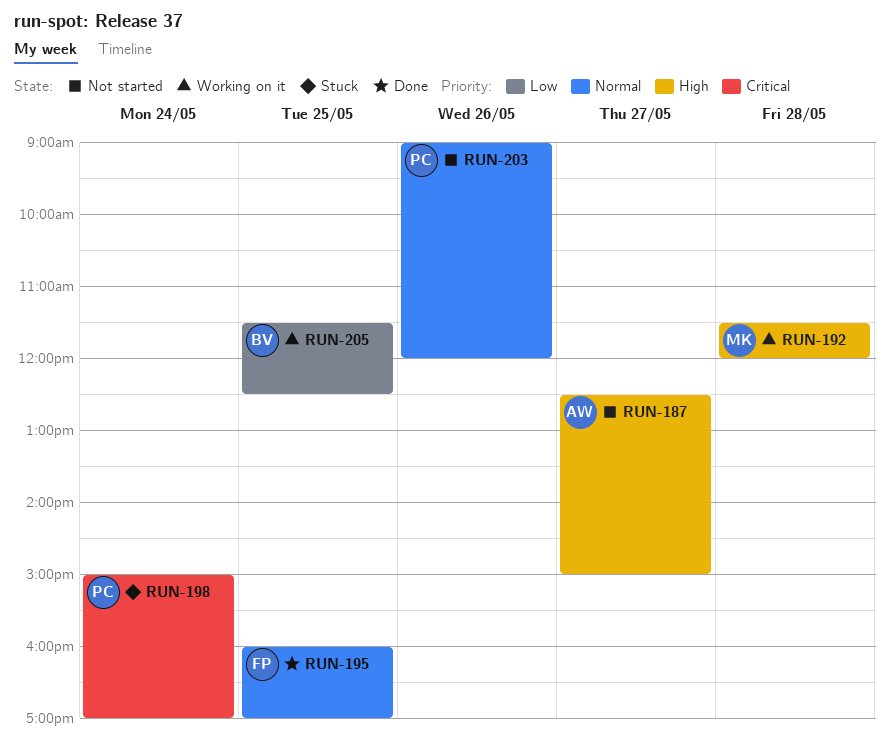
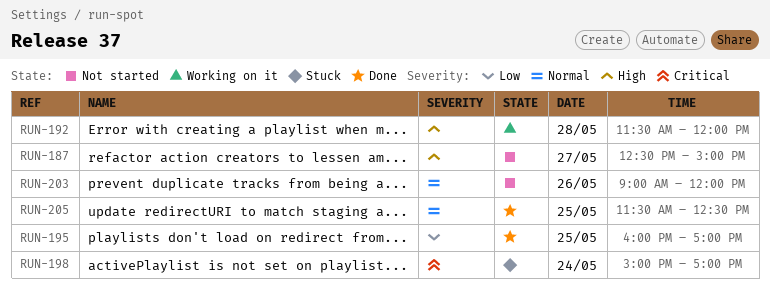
RUN-195, priority: Normal -> Low
RUN-205, status: Working on it -> Done
RUN-205, priority: Low -> Normal

